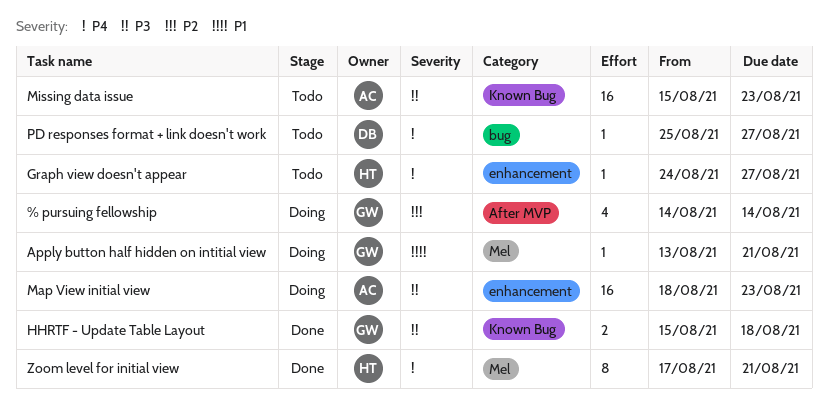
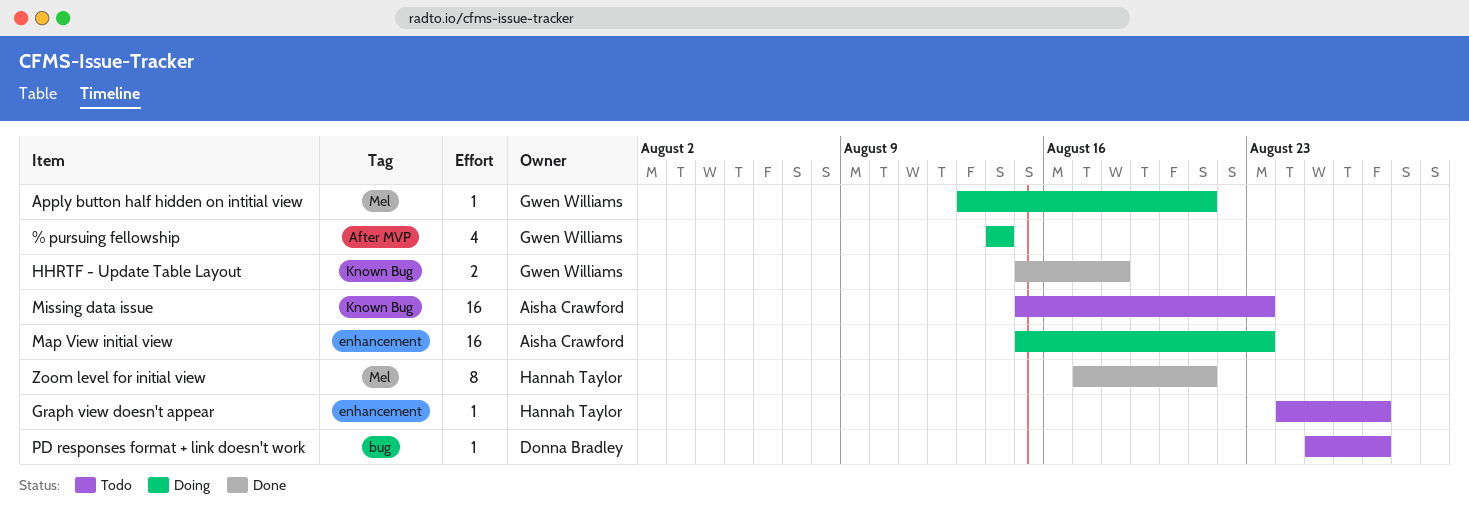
Map View initial view, start: Aug 18 -> Aug 15

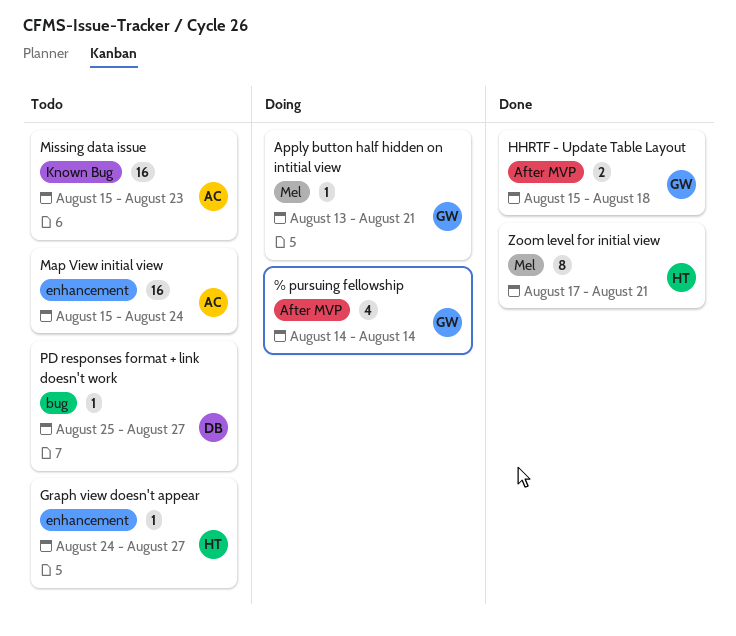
HHRTF - Update Table Layout, label: Known Bug -> After MVP
Map View initial view, status: Doing -> Todo
Map View initial view, due: Aug 23 -> Aug 24

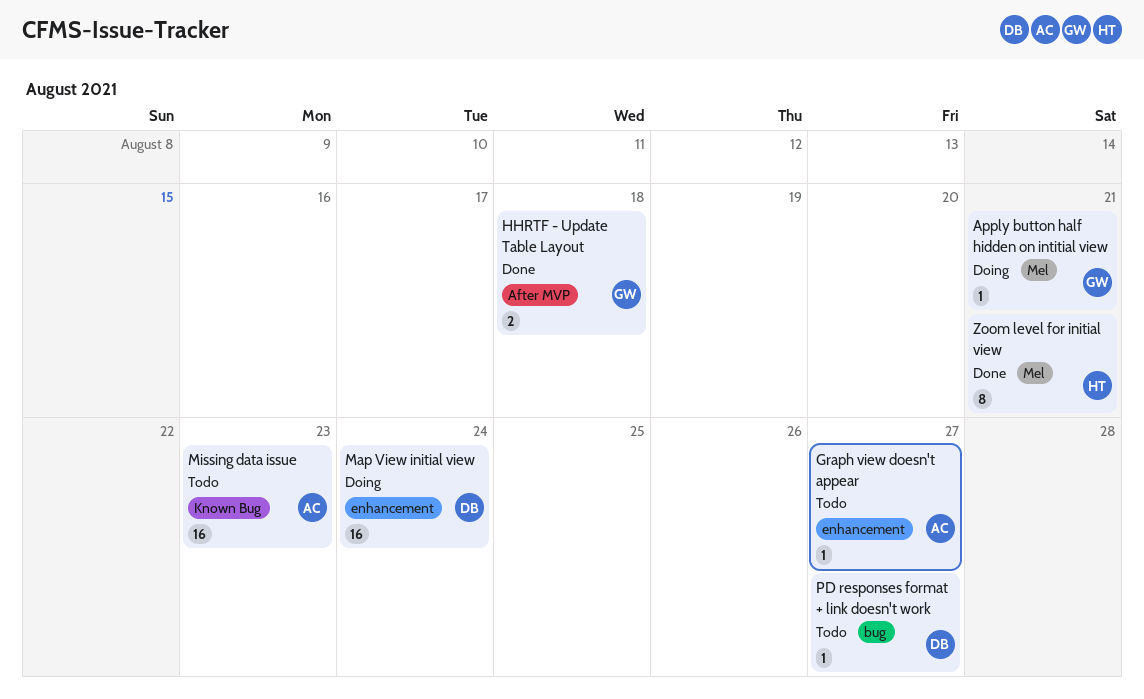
% pursuing fellowship: present -> none
Graph view doesn't appear, owner: HT -> AC
Map View initial view, status: Todo -> Doing
Map View initial view, owner: AC -> DB

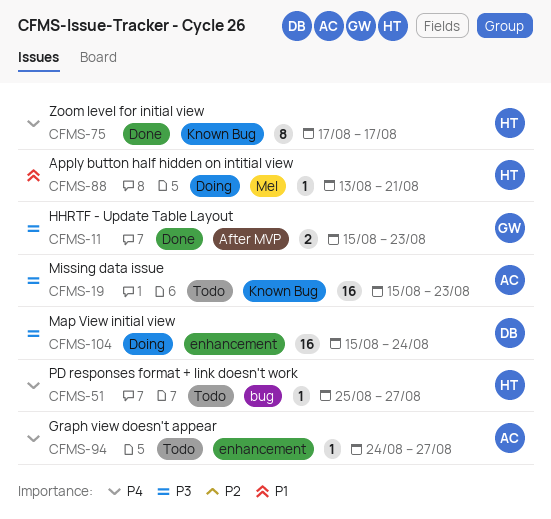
Apply button half hidden on intitial view, owner: GW -> HT
HHRTF - Update Table Layout, due: Aug 18 -> Aug 23
PD responses format + link doesn't work, owner: DB -> HT
Zoom level for initial view, label: Mel -> Known Bug
Zoom level for initial view, due: Aug 21 -> Aug 17

